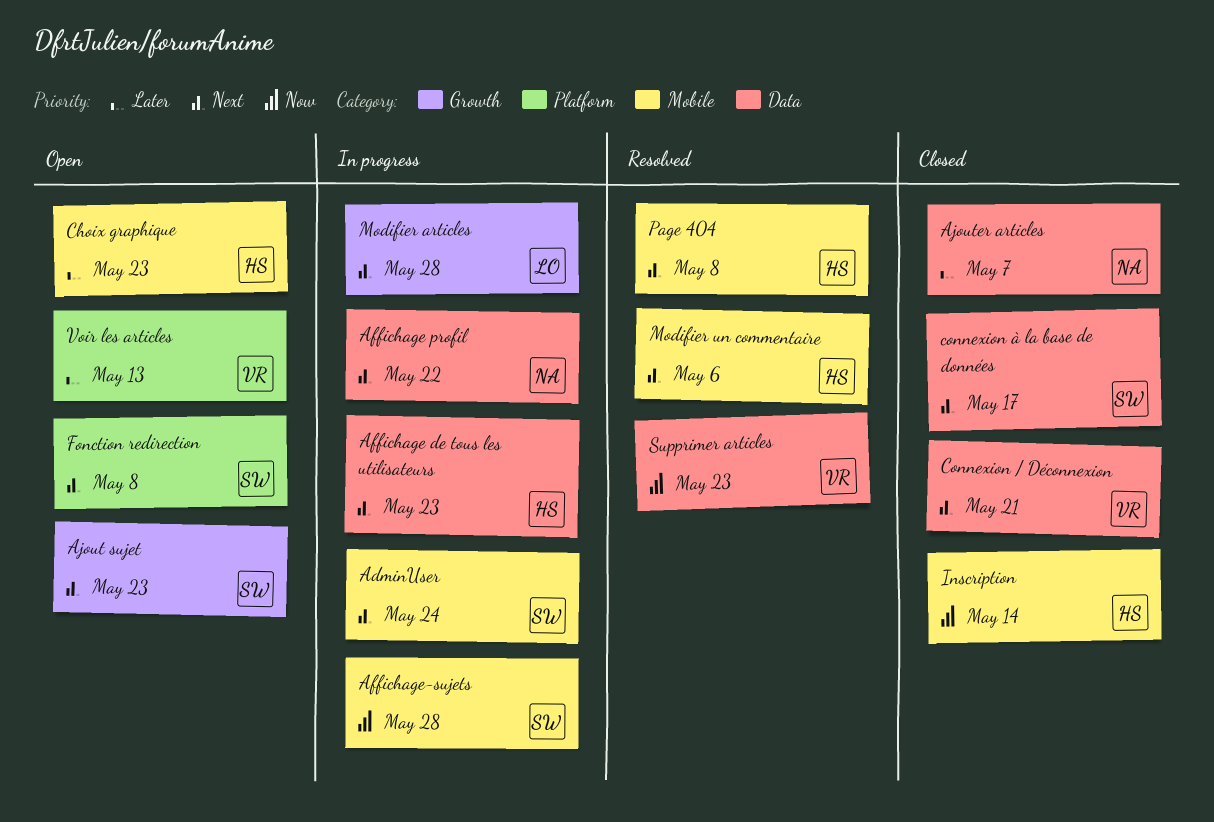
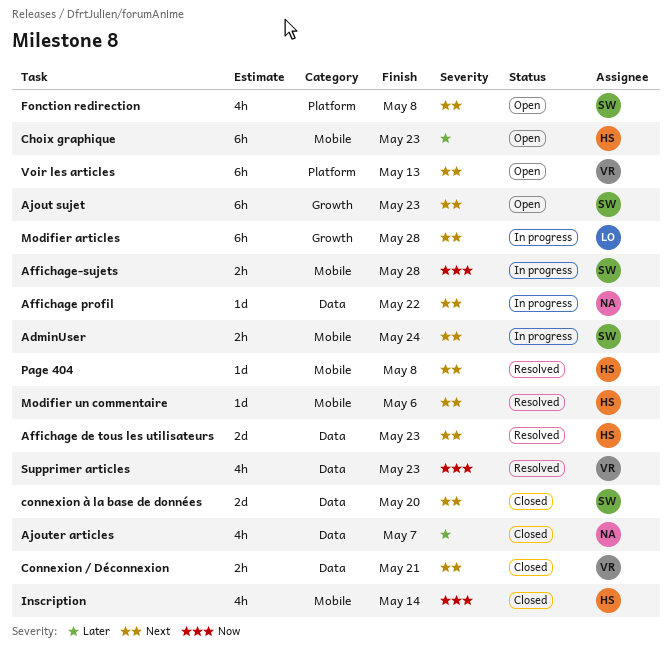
Affichage de tous les utilisateurs, status: In progress -> Resolved
connexion à la base de données, due: May 17 -> May 20
Voir les articles, priority: Later -> Next

